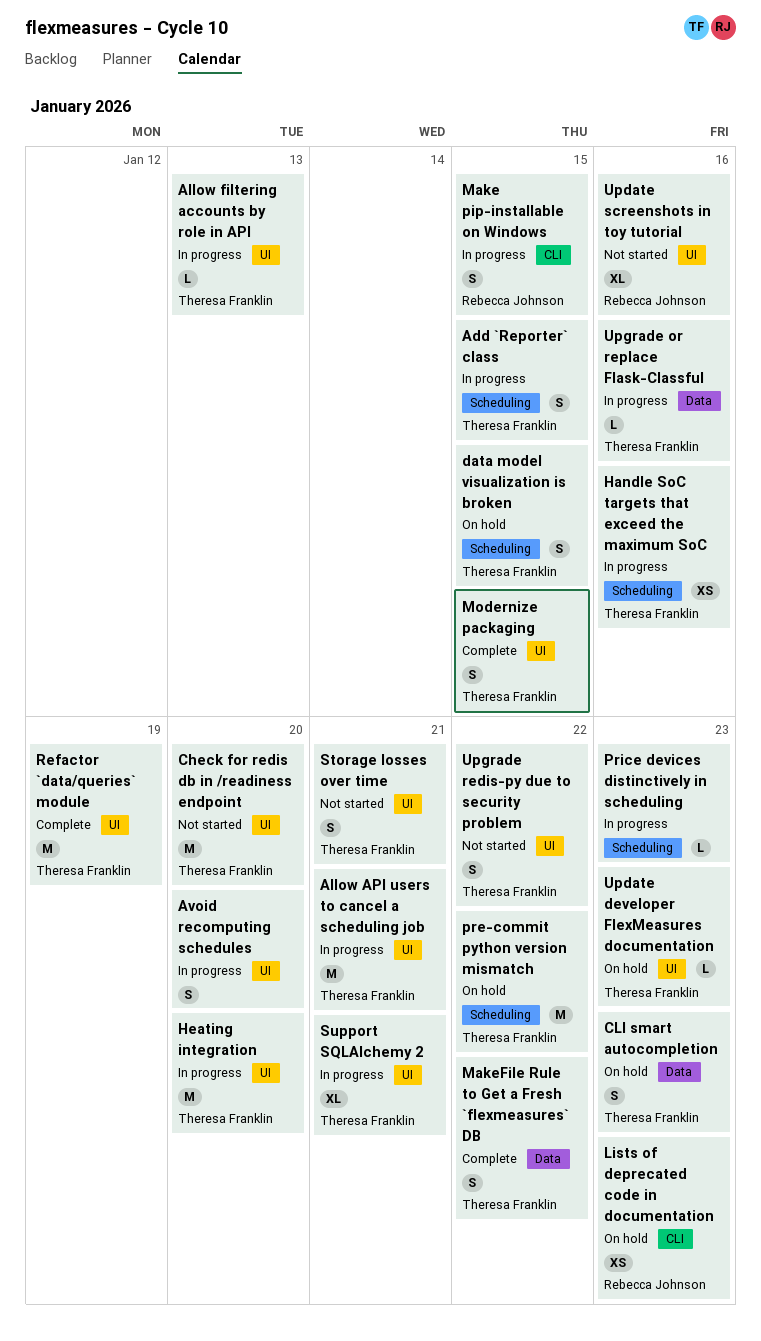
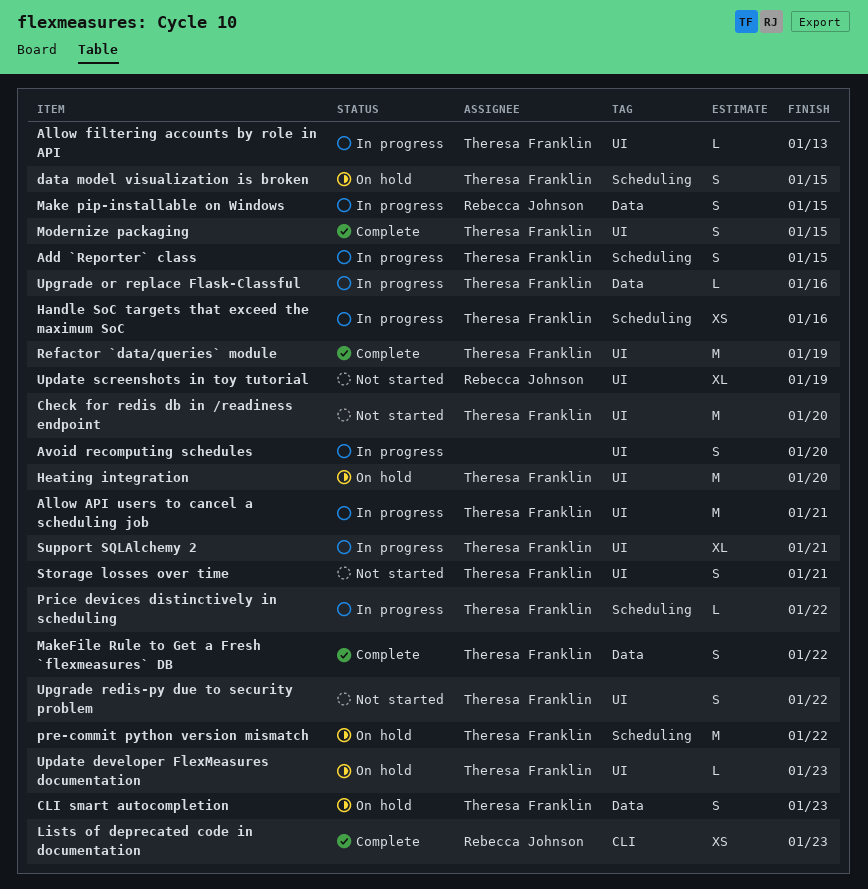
Heating integration, status: In progress -> On hold
Lists of deprecated code in documentation, status: On hold -> Complete
Make pip-installable on Windows, label: CLI -> Data
Price devices distinctively in scheduling, owner: none -> Theresa Franklin
Price devices distinctively in scheduling, due: Jan 23 -> Jan 22
Update screenshots in toy tutorial, due: Jan 16 -> Jan 19

